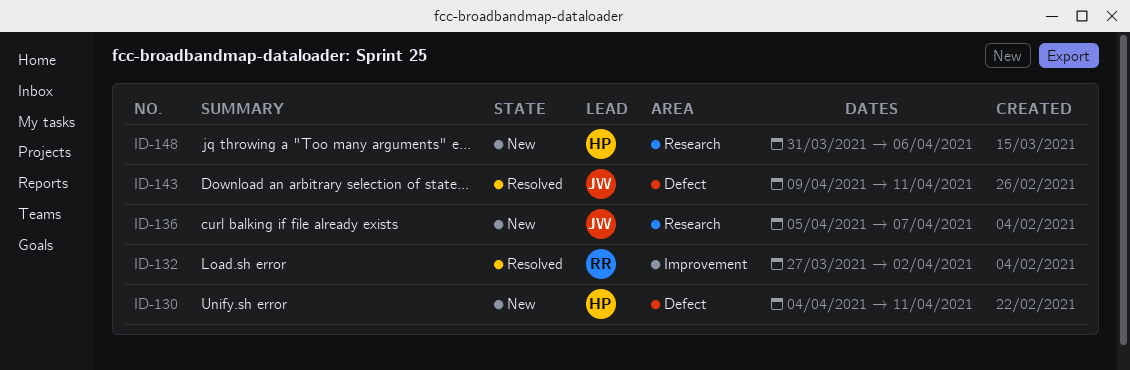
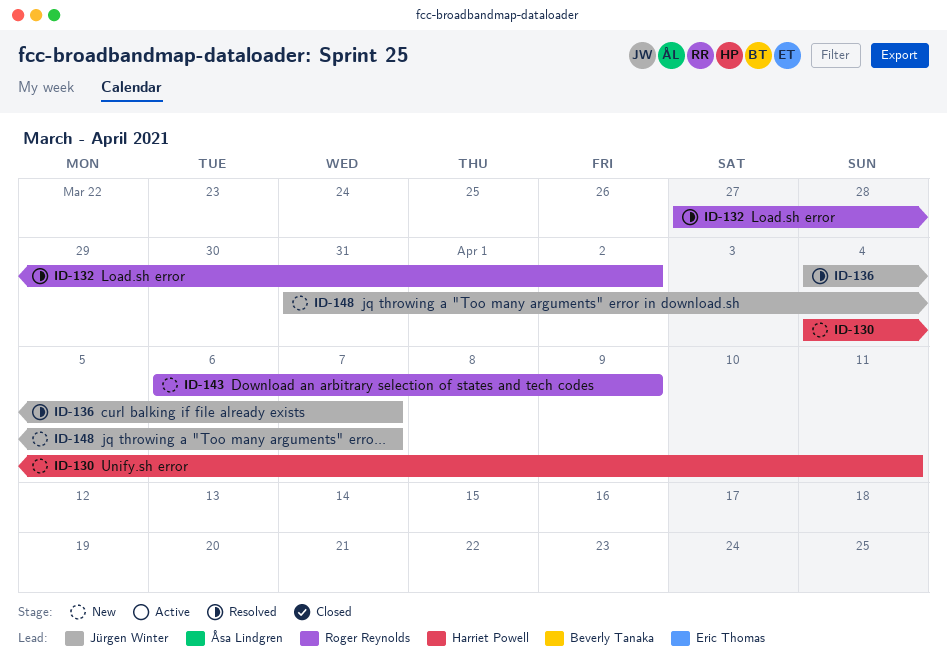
ID-136, status: New -> Resolved
ID-136, start: Apr 5 -> Apr 4
ID-143, status: Resolved -> New
ID-143, owner: Jürgen Winter -> Roger Reynolds
ID-143, start: Apr 9 -> Apr 6
ID-143, due: Apr 11 -> Apr 9
ID-148, owner: Harriet Powell -> Jürgen Winter
ID-148, due: Apr 6 -> Apr 7

